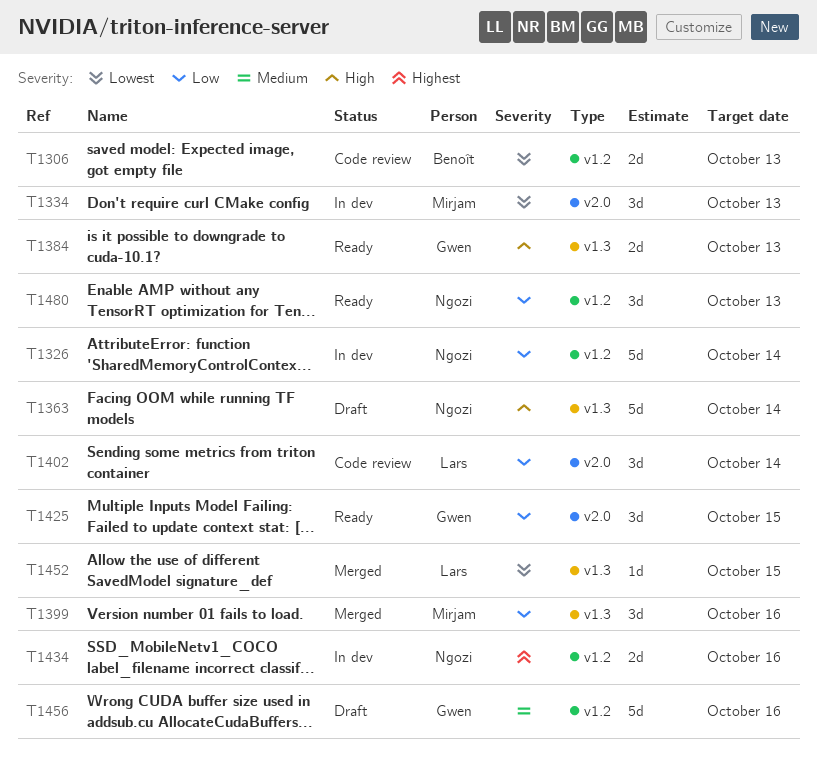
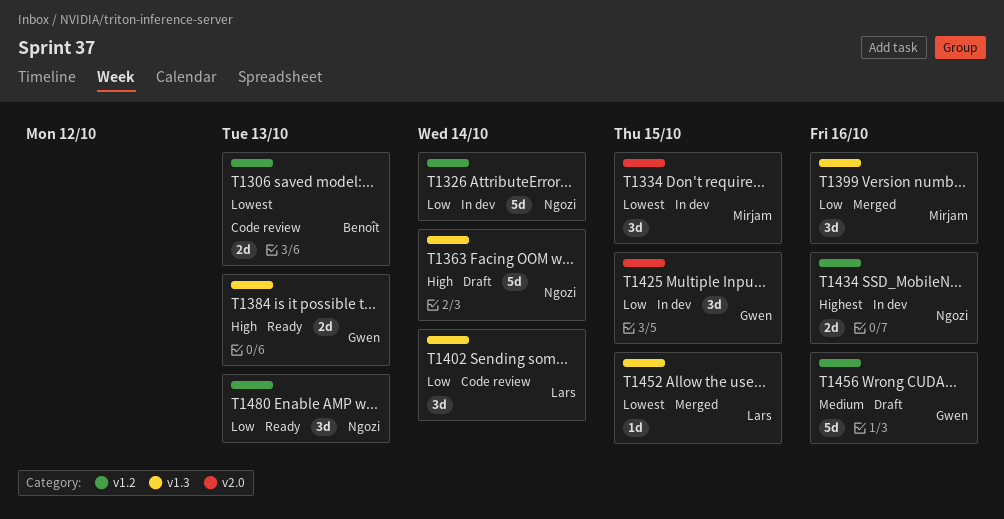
T1334, due: Oct 13 -> Oct 15
T1402, label: v2.0 -> v1.3
T1425, status: Ready -> In dev

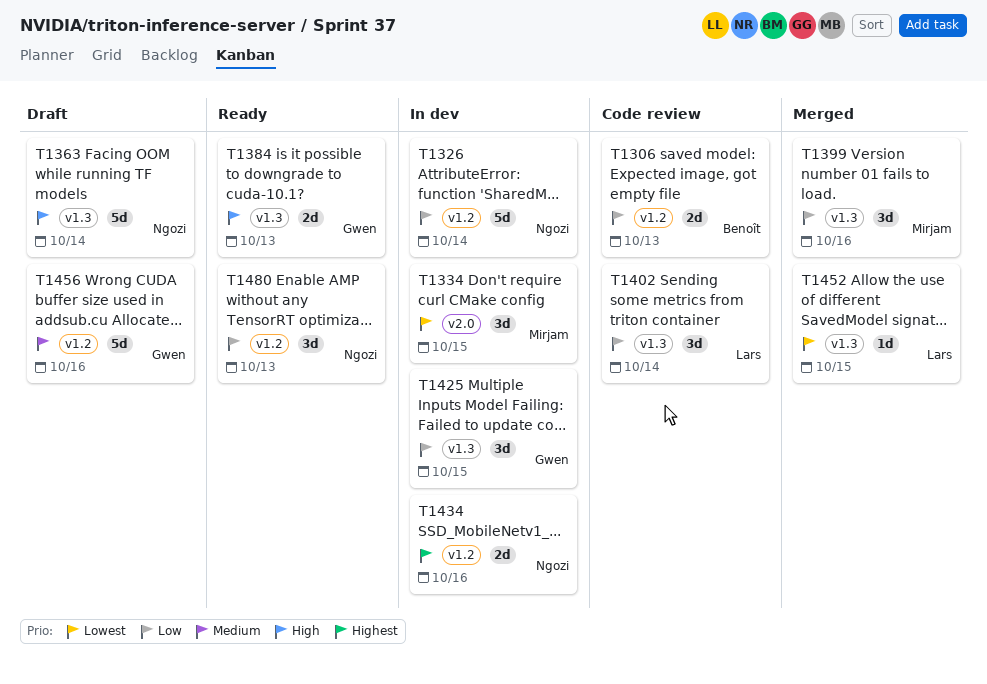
T1306, priority: Lowest -> Low
T1425, label: v2.0 -> v1.3

